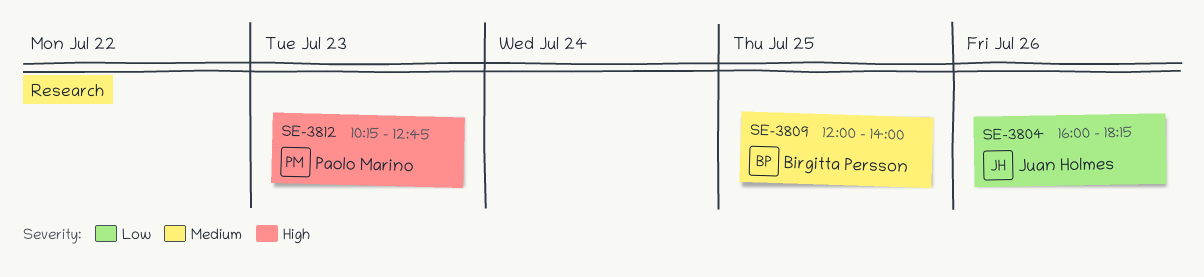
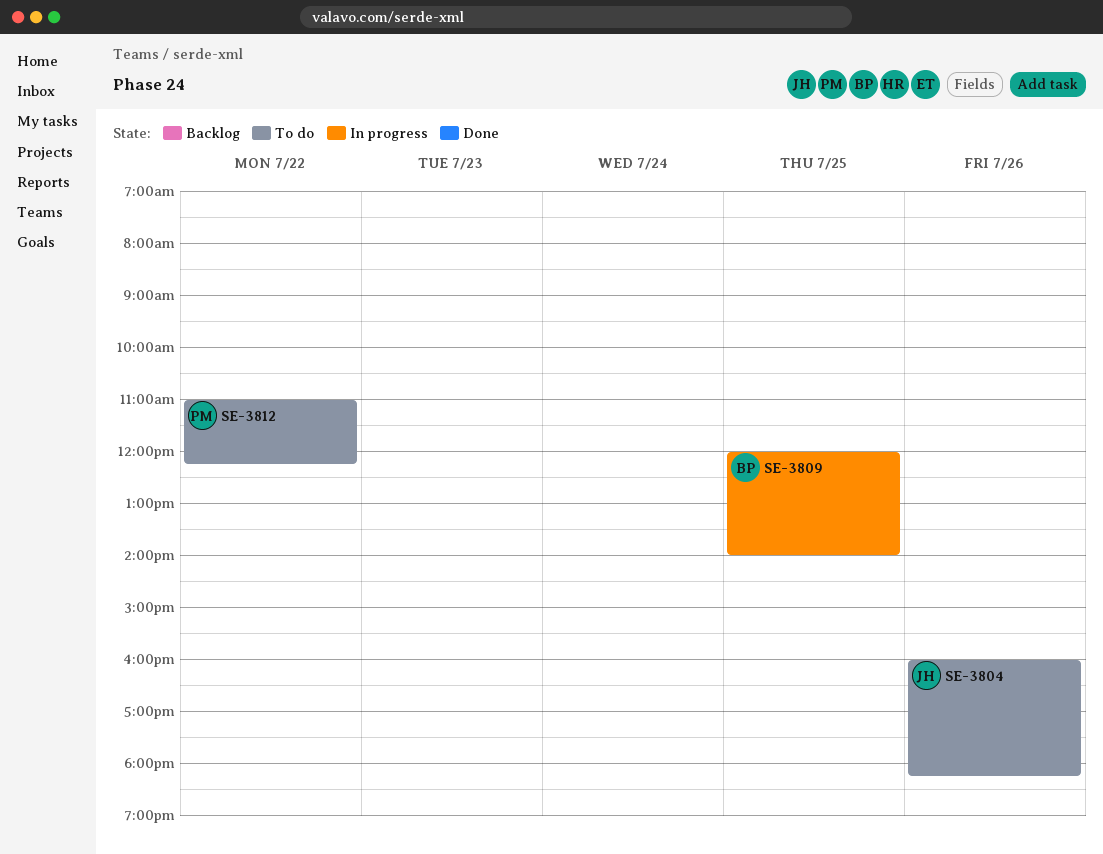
SE-3812, day: Jul 23 -> Jul 22
SE-3812, begins: 10:15 -> 11:00
SE-3812, ends: 12:45 -> 12:15

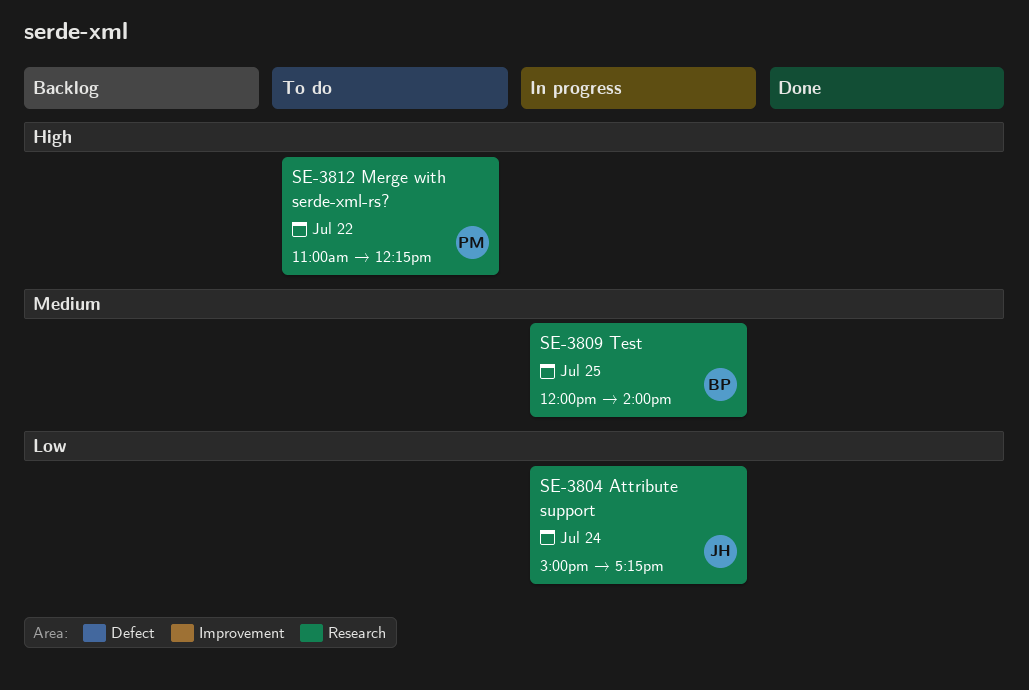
SE-3804, status: To do -> In progress
SE-3804, day: Jul 26 -> Jul 24
SE-3804, begins: 16:00 -> 15:00
SE-3804, ends: 18:15 -> 17:15

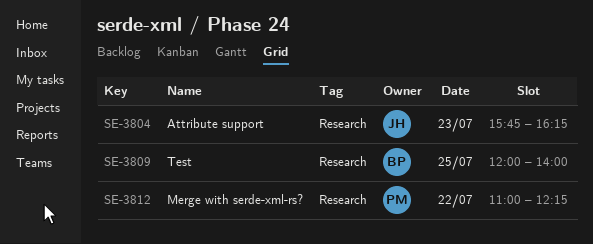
SE-3804, day: Jul 24 -> Jul 23
SE-3804, begins: 15:00 -> 15:45
SE-3804, ends: 17:15 -> 16:15

